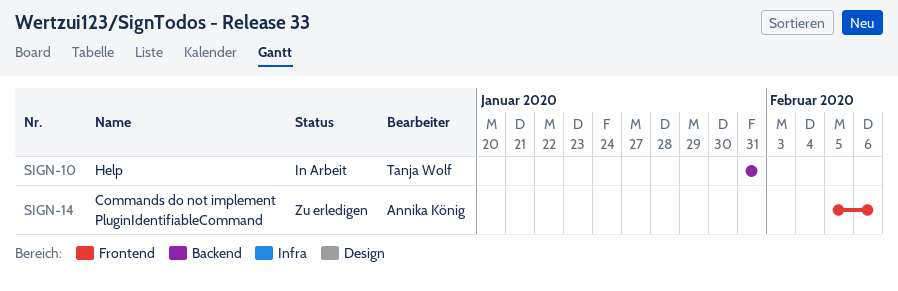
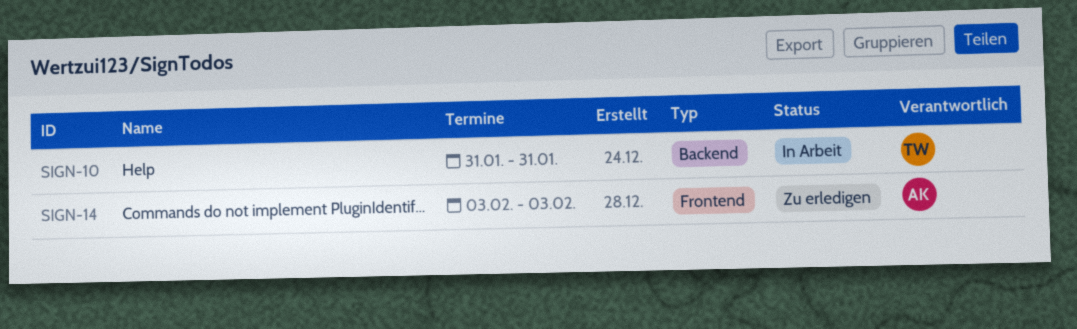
SIGN-14, start: Feb 5 -> Feb 3
SIGN-14, due: Feb 6 -> Feb 3

